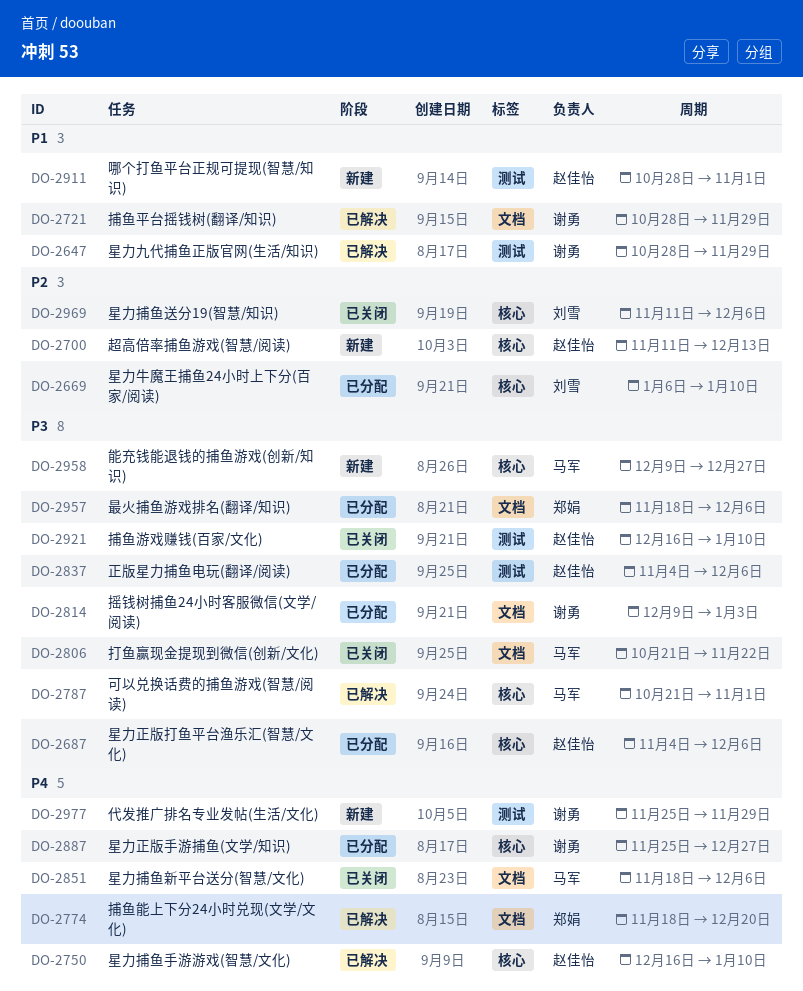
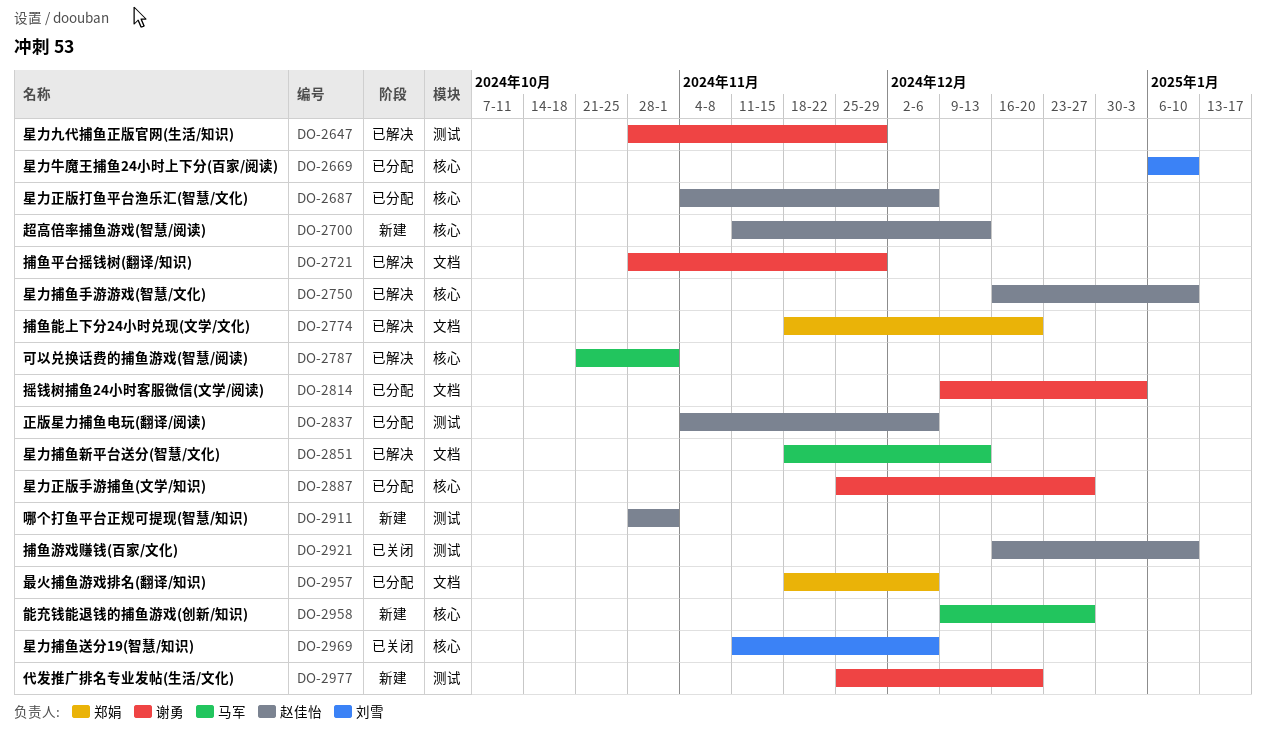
DO-2806: present -> none
DO-2851, status: 已关闭 -> 已解决
DO-2851, due: Dec 6 -> Dec 13
DO-2977, due: Nov 29 -> Dec 20

